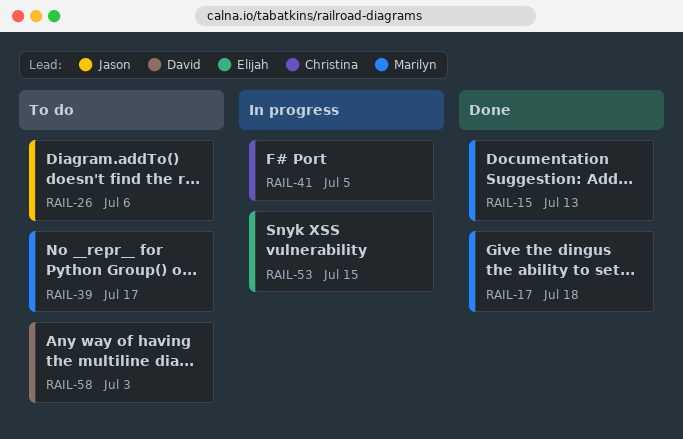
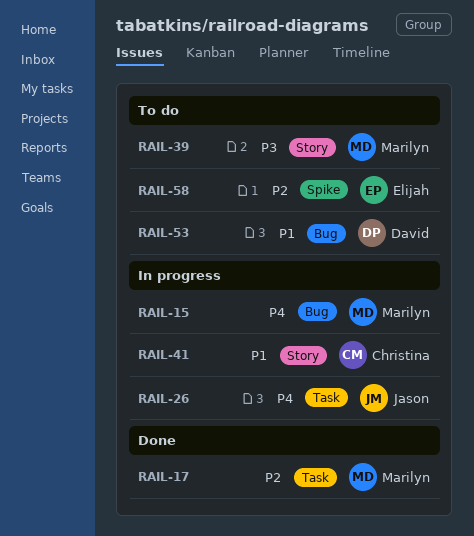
RAIL-15, status: Done -> In progress
RAIL-26, status: To do -> In progress
RAIL-53, status: In progress -> To do
RAIL-53, owner: Elijah -> David
RAIL-58, owner: David -> Elijah

